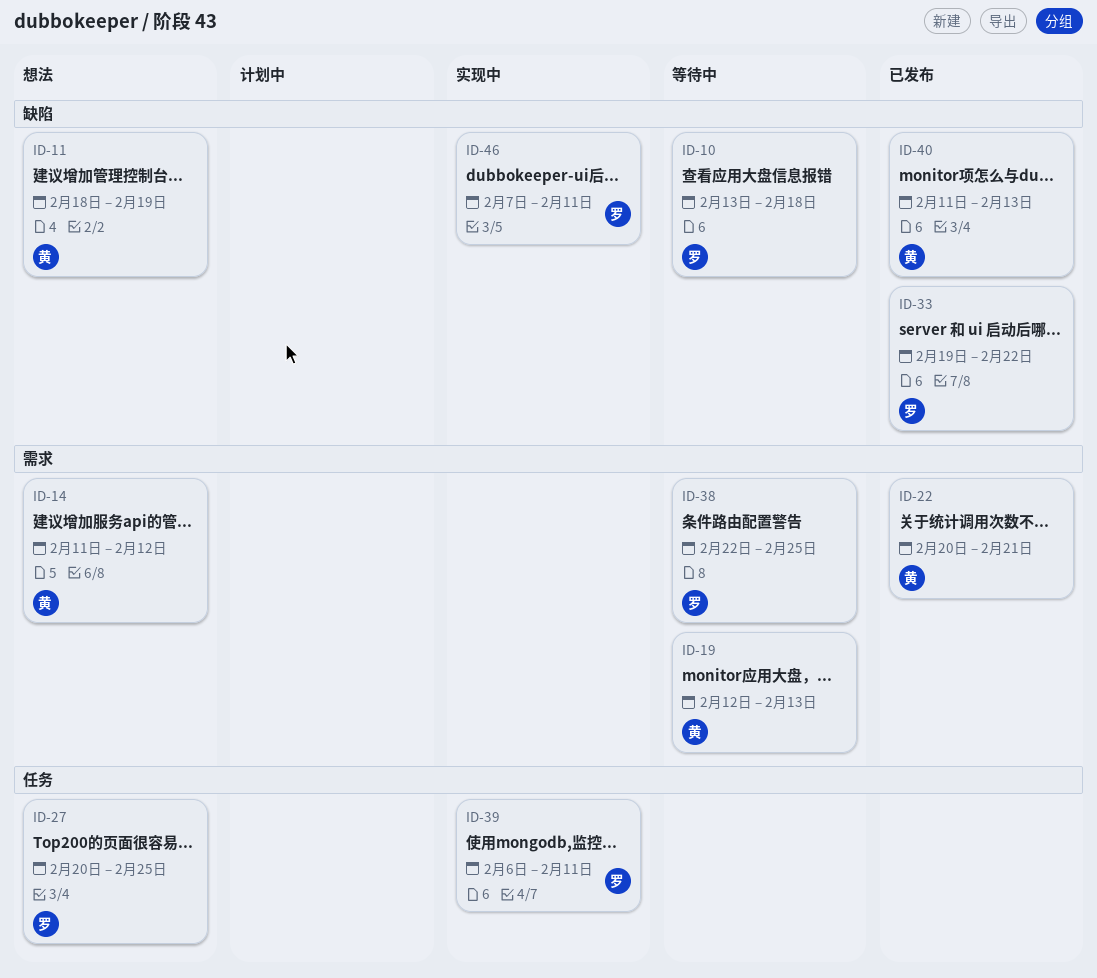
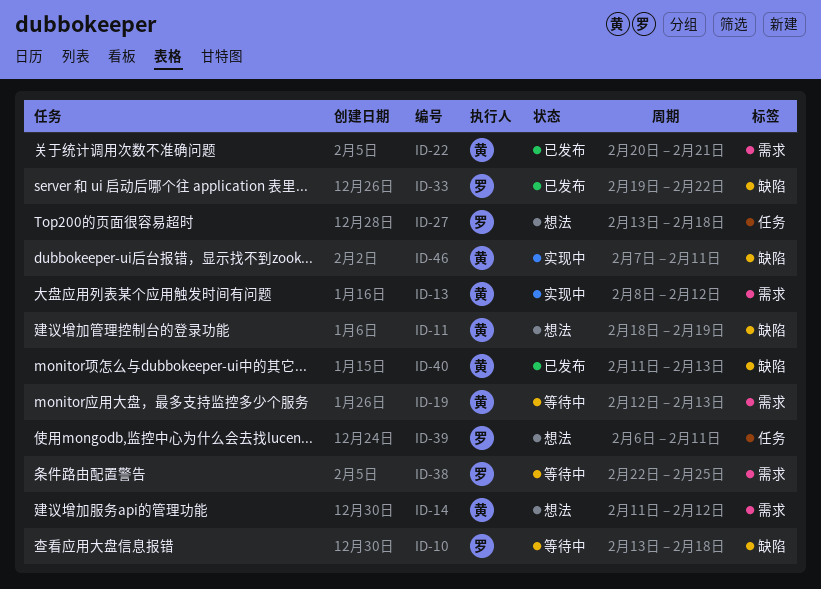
ID-13: none -> present
ID-27, start: Feb 20 -> Feb 13
ID-27, due: Feb 25 -> Feb 18
ID-39, status: 实现中 -> 想法
ID-46, owner: 罗 -> 黄

